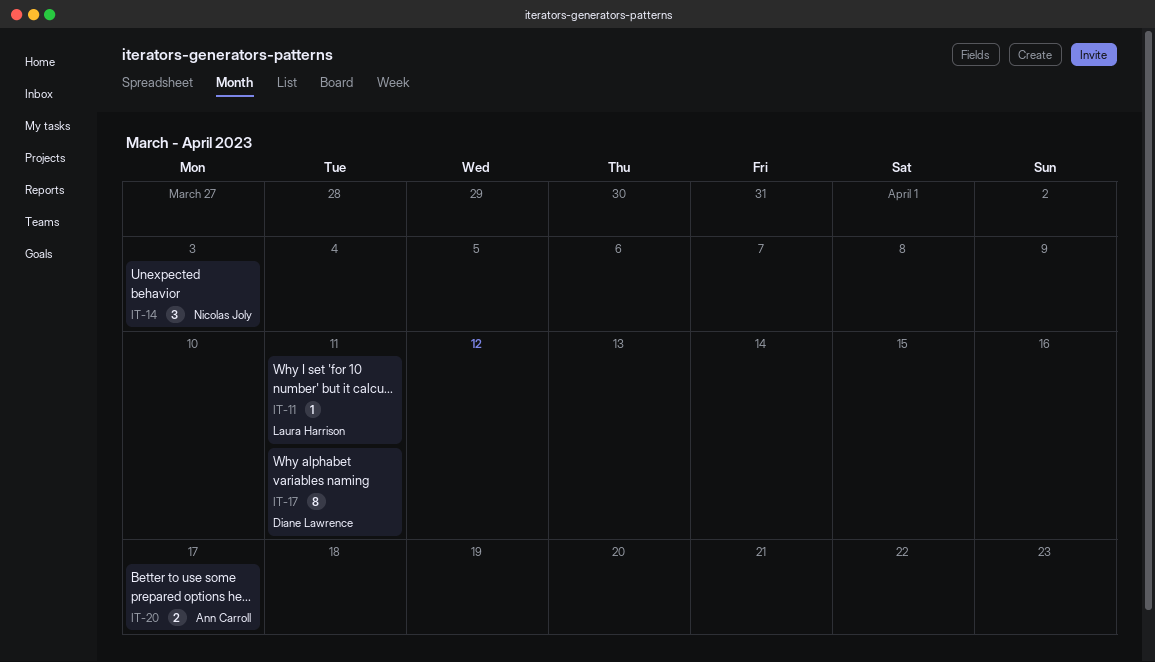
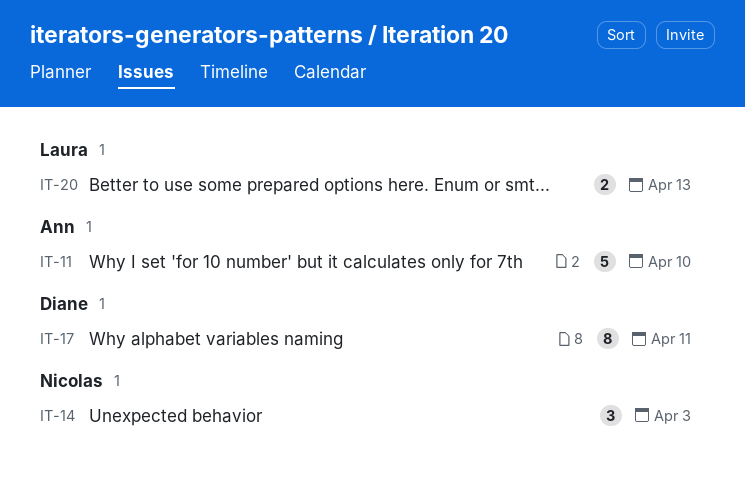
IT-11, owner: Laura Harrison -> Ann Carroll
IT-11, estimate: 1 -> 5
IT-11, due: Apr 11 -> Apr 10
IT-20, owner: Ann Carroll -> Laura Harrison
IT-20, due: Apr 17 -> Apr 13

